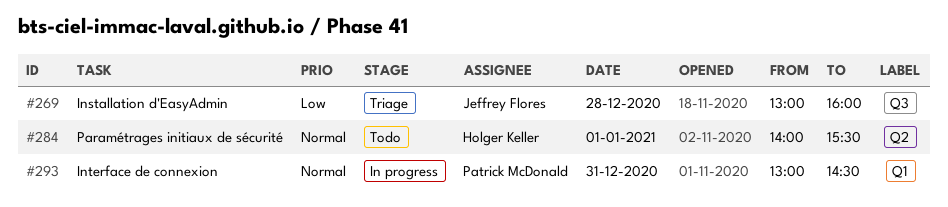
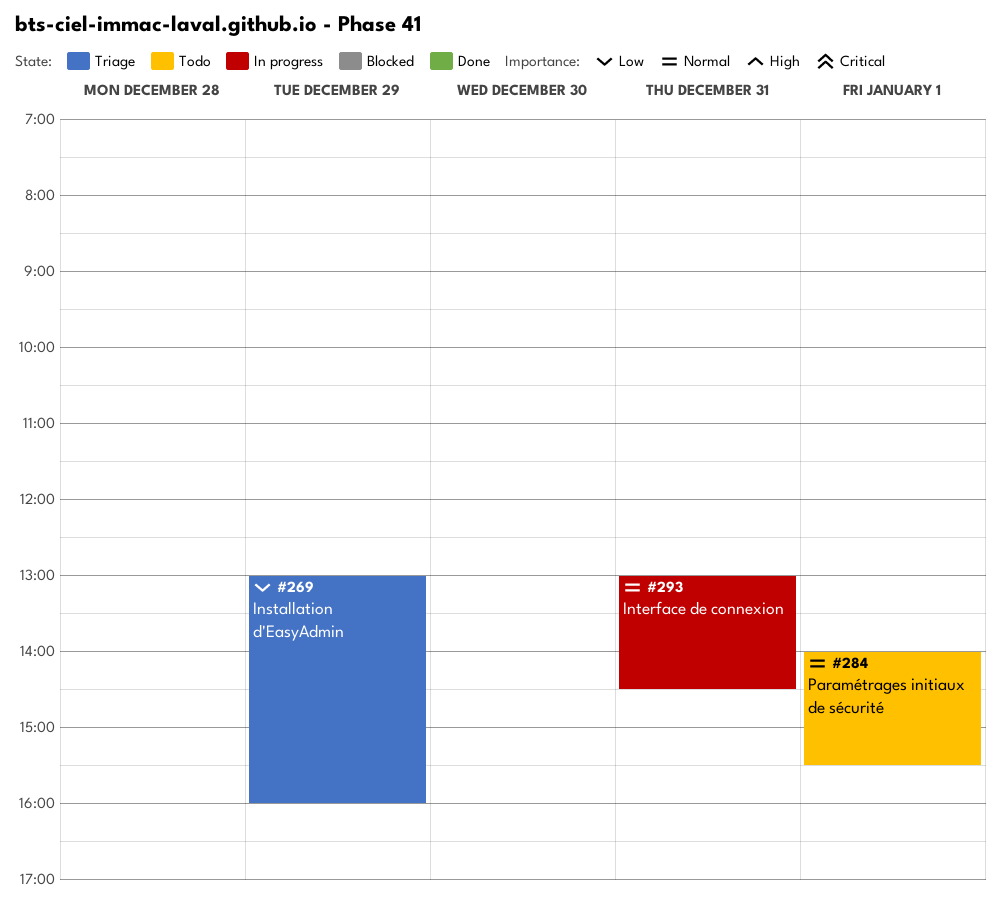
#269, day: Dec 28 -> Dec 29

